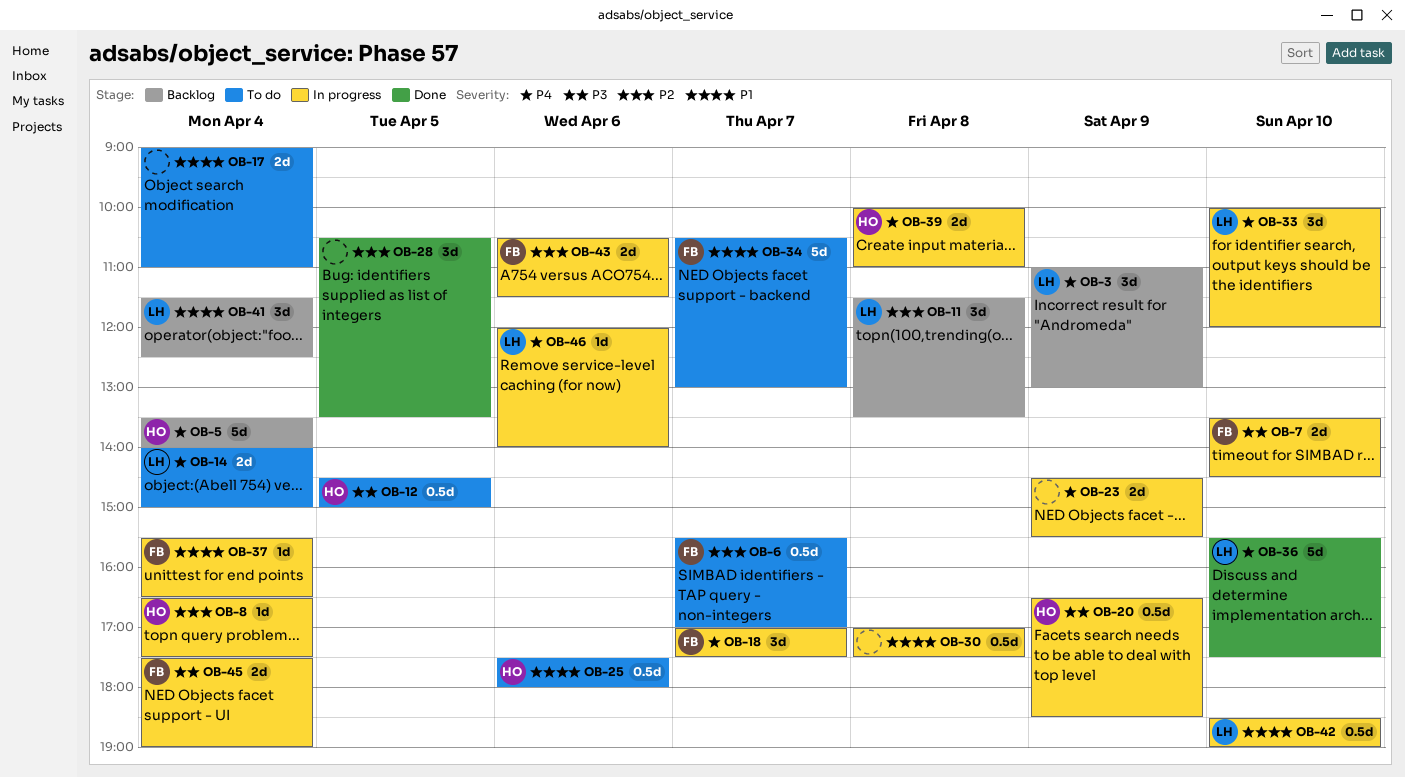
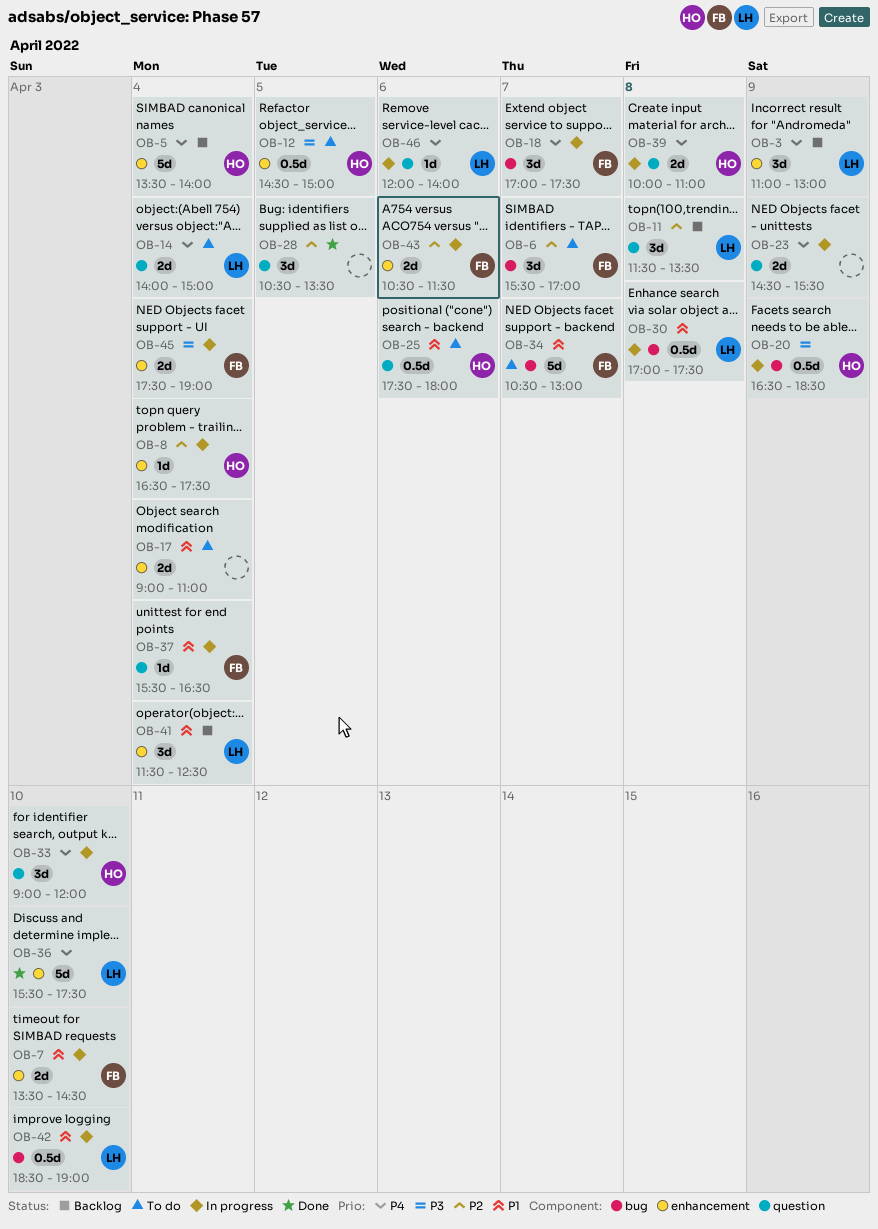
OB-6, estimate: 0.5d -> 3d
OB-7, priority: P3 -> P1
OB-30, owner: none -> LH
OB-33, owner: LH -> HO
OB-33, begins: 10:00 -> 09:00

